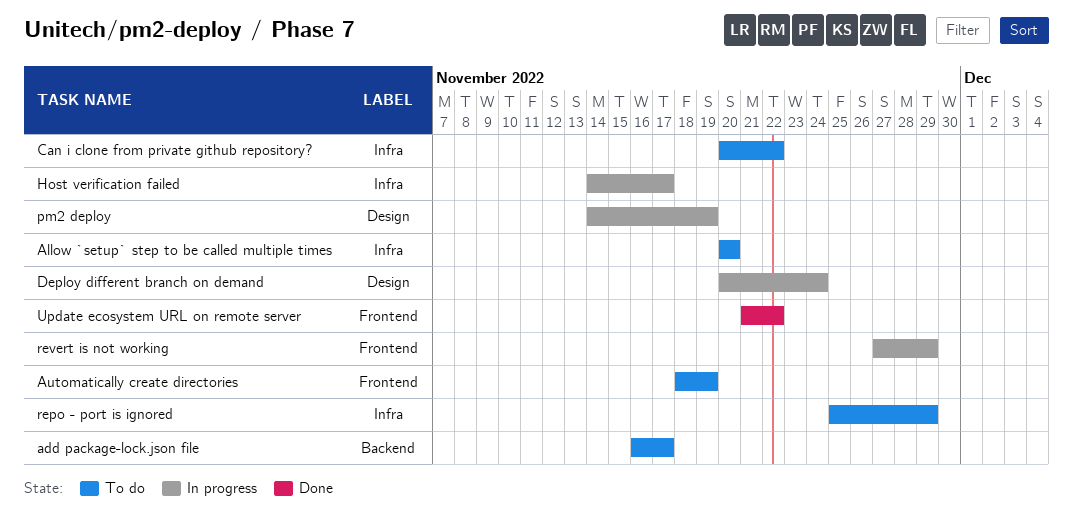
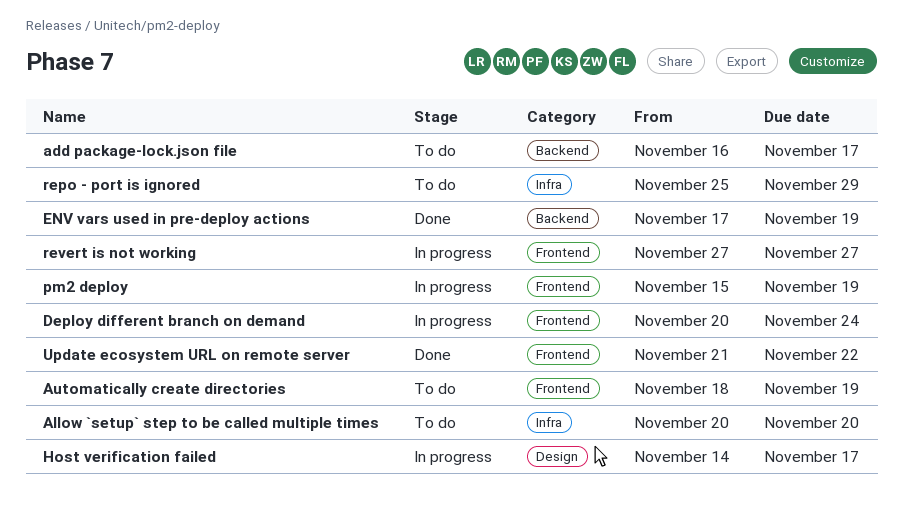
Can i clone from private github repository?: present -> none
Deploy different branch on demand, label: Design -> Frontend
ENV vars used in pre-deploy actions: none -> present
Host verification failed, label: Infra -> Design
pm2 deploy, label: Design -> Frontend
pm2 deploy, start: Nov 14 -> Nov 15
revert is not working, due: Nov 29 -> Nov 27

